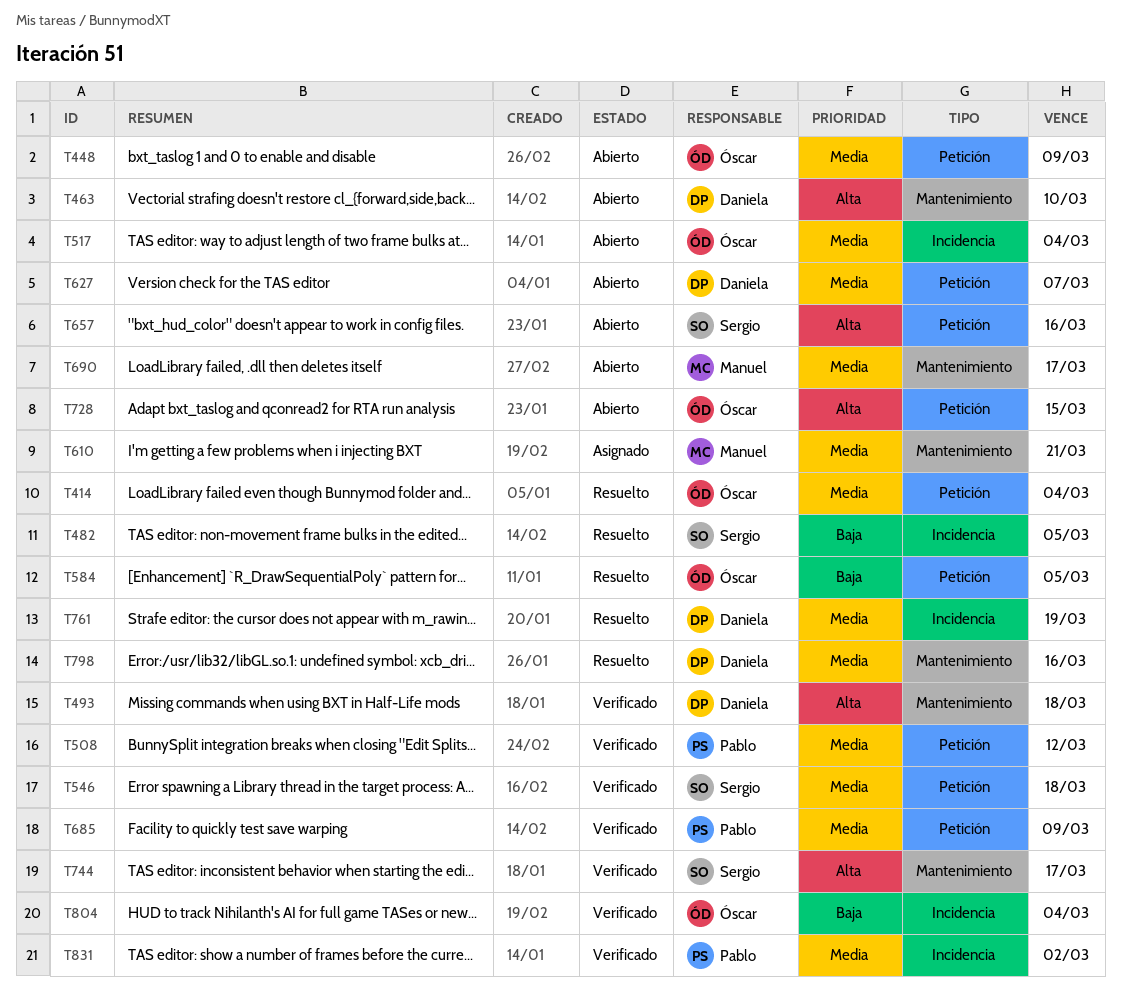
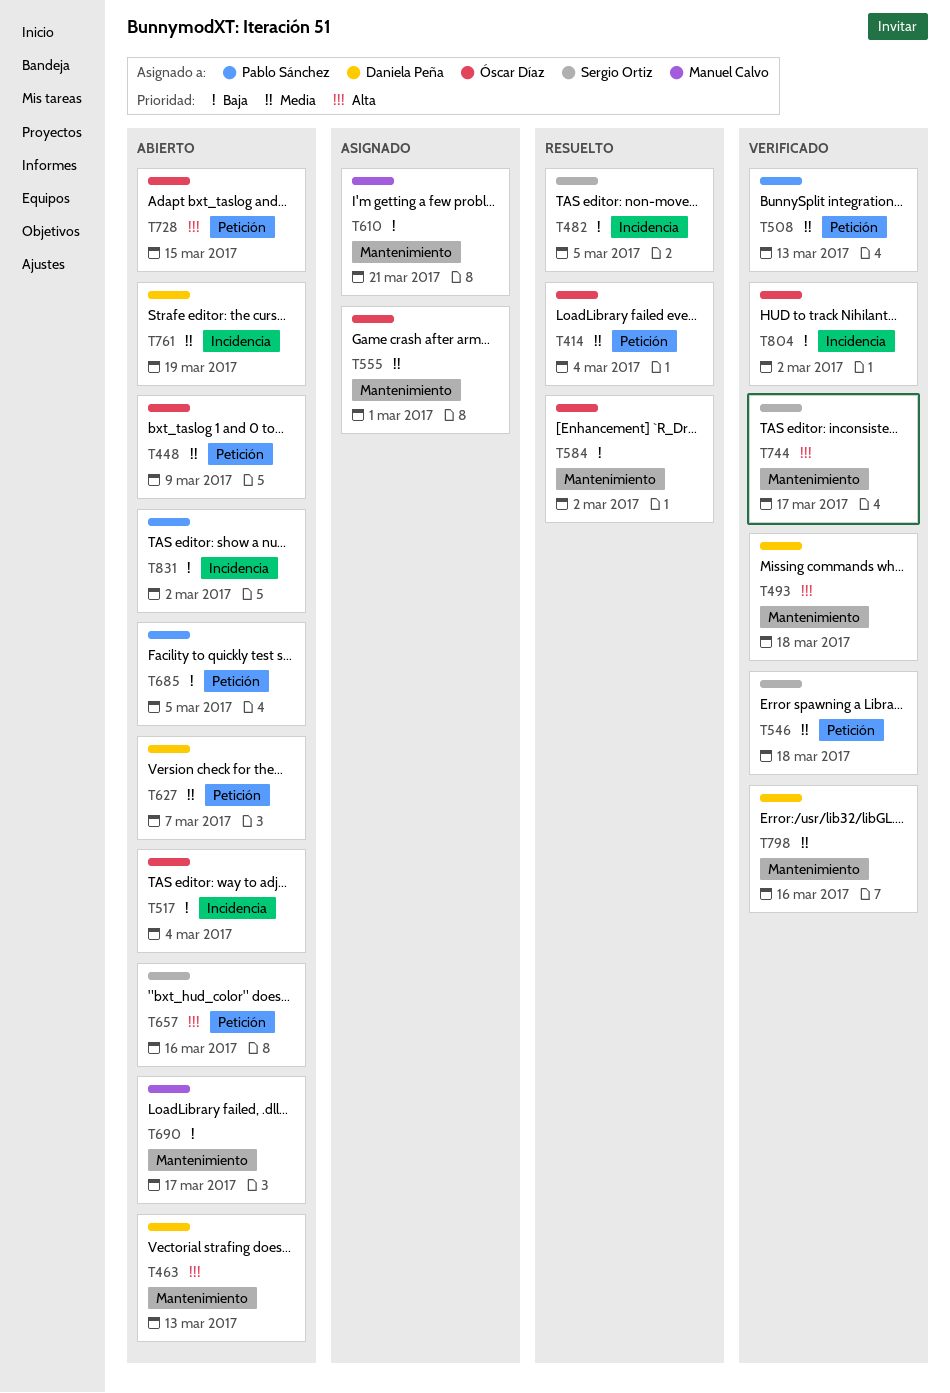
T463, due: Mar 10 -> Mar 13
T508, due: Mar 12 -> Mar 13
T517, priority: Media -> Baja
T555: none -> present
T584, label: Petición -> Mantenimiento
T584, due: Mar 5 -> Mar 2
T610, priority: Media -> Baja
T685, status: Verificado -> Abierto
T685, priority: Media -> Baja
T685, due: Mar 9 -> Mar 5
T690, priority: Media -> Baja
T761, status: Resuelto -> Abierto
T798, status: Resuelto -> Verificado
T804, due: Mar 4 -> Mar 2
T831, status: Verificado -> Abierto
T831, priority: Media -> Baja

